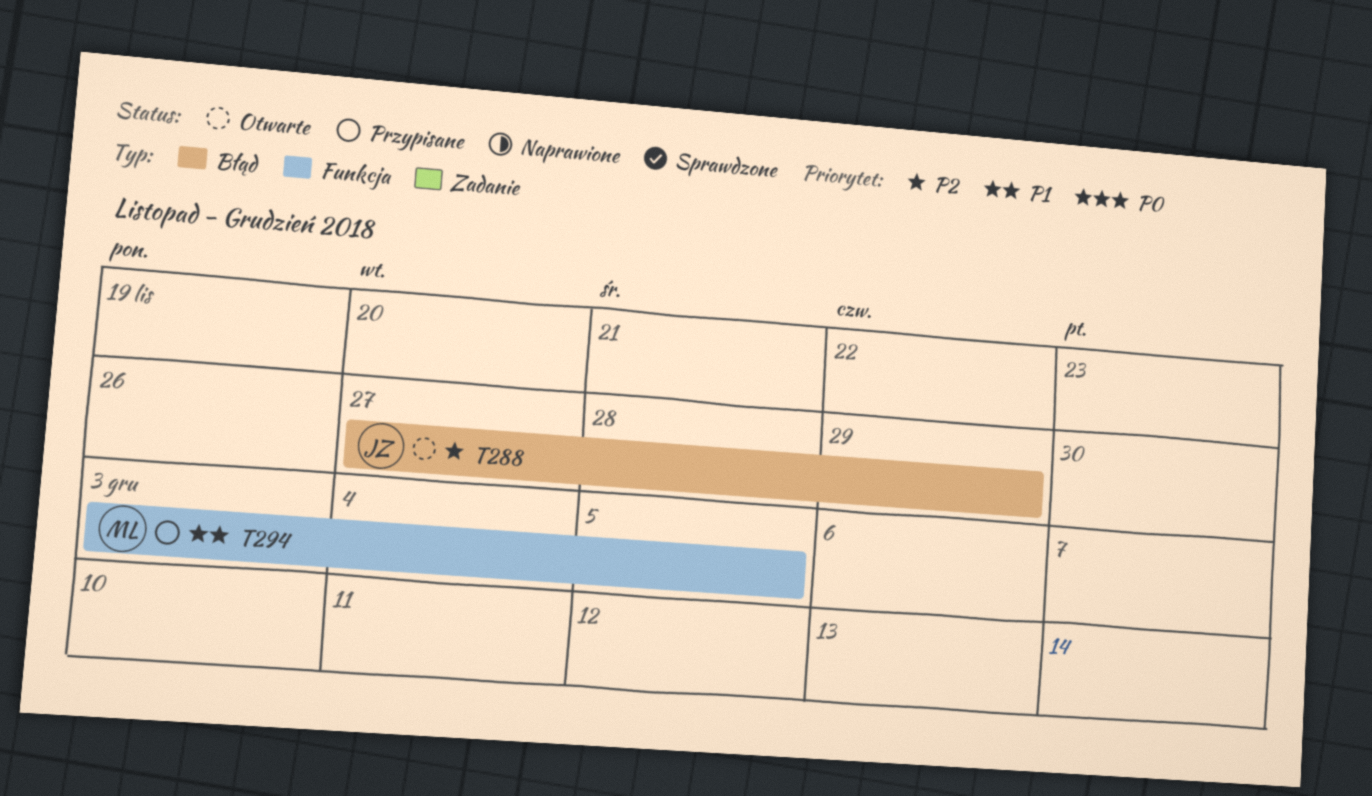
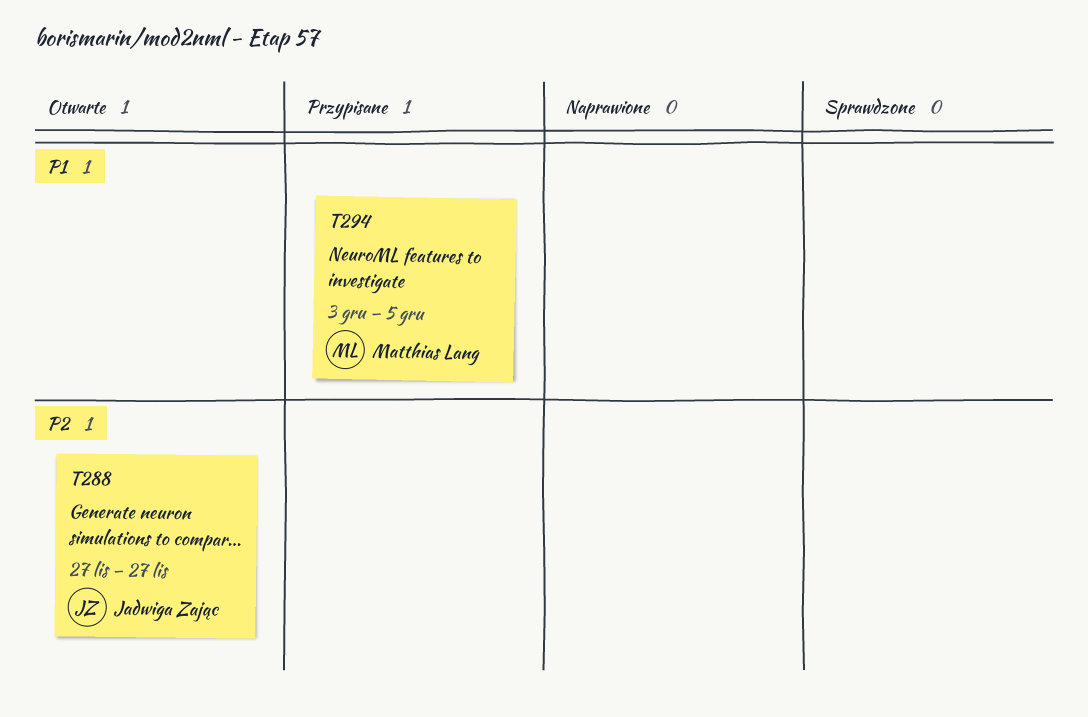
T288, due: Nov 29 -> Nov 27

